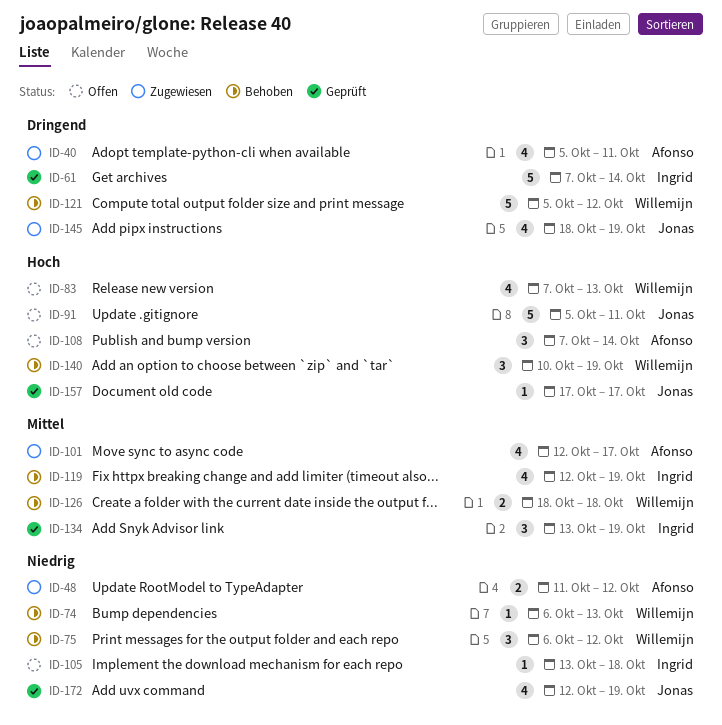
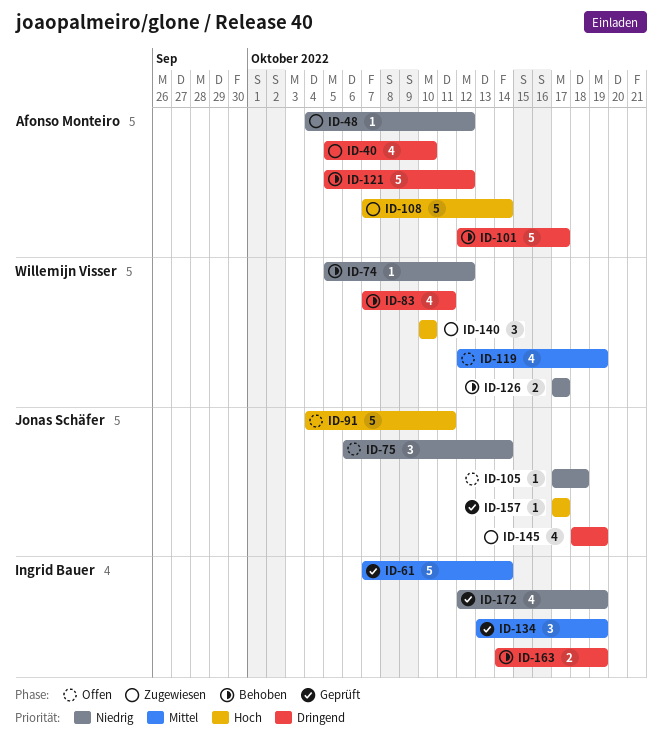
ID-40, due: Oct 11 -> Oct 10
ID-48, estimate: 2 -> 1
ID-48, start: Oct 11 -> Oct 4
ID-61, priority: Dringend -> Mittel
ID-74, start: Oct 6 -> Oct 5
ID-74, due: Oct 13 -> Oct 12
ID-75, status: Behoben -> Offen
ID-75, owner: Willemijn Visser -> Jonas Schäfer
ID-75, due: Oct 12 -> Oct 14
ID-83, status: Offen -> Behoben
ID-83, priority: Hoch -> Dringend
ID-83, due: Oct 13 -> Oct 11
ID-91, start: Oct 5 -> Oct 4
ID-101, status: Zugewiesen -> Behoben
ID-101, priority: Mittel -> Dringend
ID-101, estimate: 4 -> 5
ID-105, owner: Ingrid Bauer -> Jonas Schäfer
ID-105, start: Oct 13 -> Oct 17
ID-108, status: Offen -> Zugewiesen
ID-108, estimate: 3 -> 5
ID-119, status: Behoben -> Offen
ID-119, owner: Ingrid Bauer -> Willemijn Visser
ID-121, owner: Willemijn Visser -> Afonso Monteiro
ID-126, priority: Mittel -> Niedrig
ID-126, start: Oct 18 -> Oct 17
ID-126, due: Oct 18 -> Oct 17
ID-140, status: Behoben -> Zugewiesen
ID-140, due: Oct 19 -> Oct 10
ID-163: none -> present
ID-172, owner: Jonas Schäfer -> Ingrid Bauer

